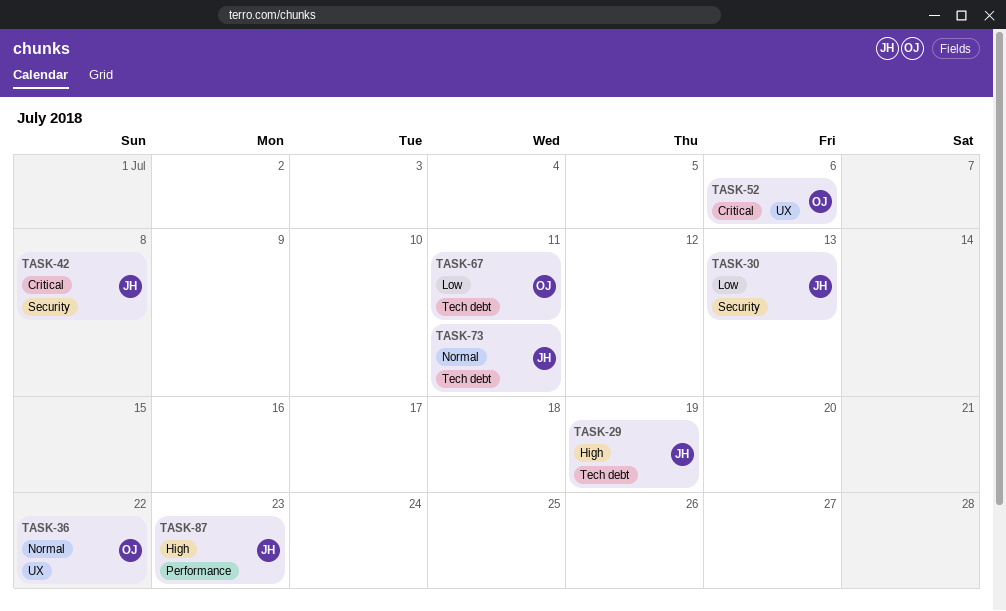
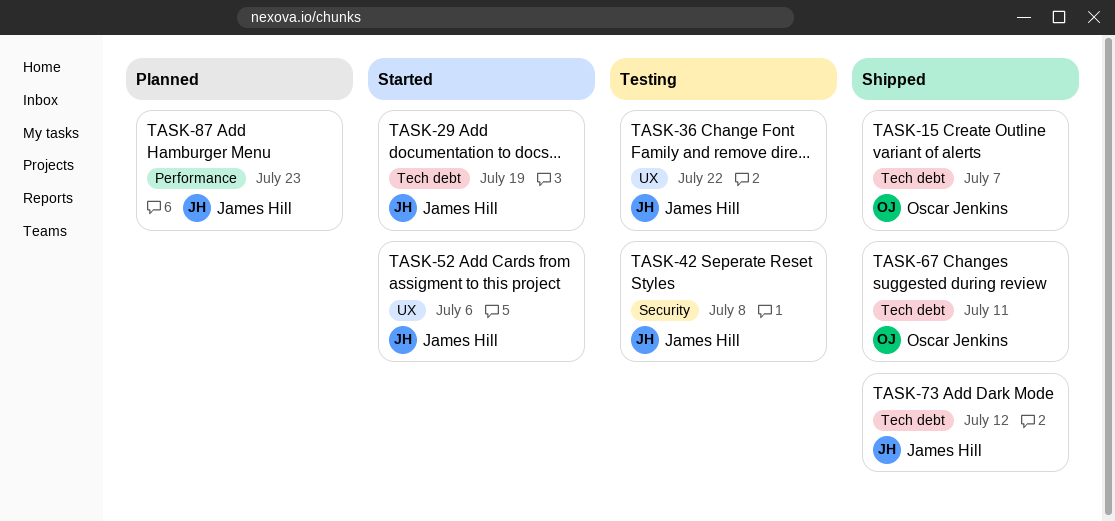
TASK-15: none -> present
TASK-30: present -> none
TASK-36, owner: Oscar Jenkins -> James Hill
TASK-52, owner: Oscar Jenkins -> James Hill
TASK-73, due: Jul 11 -> Jul 12

